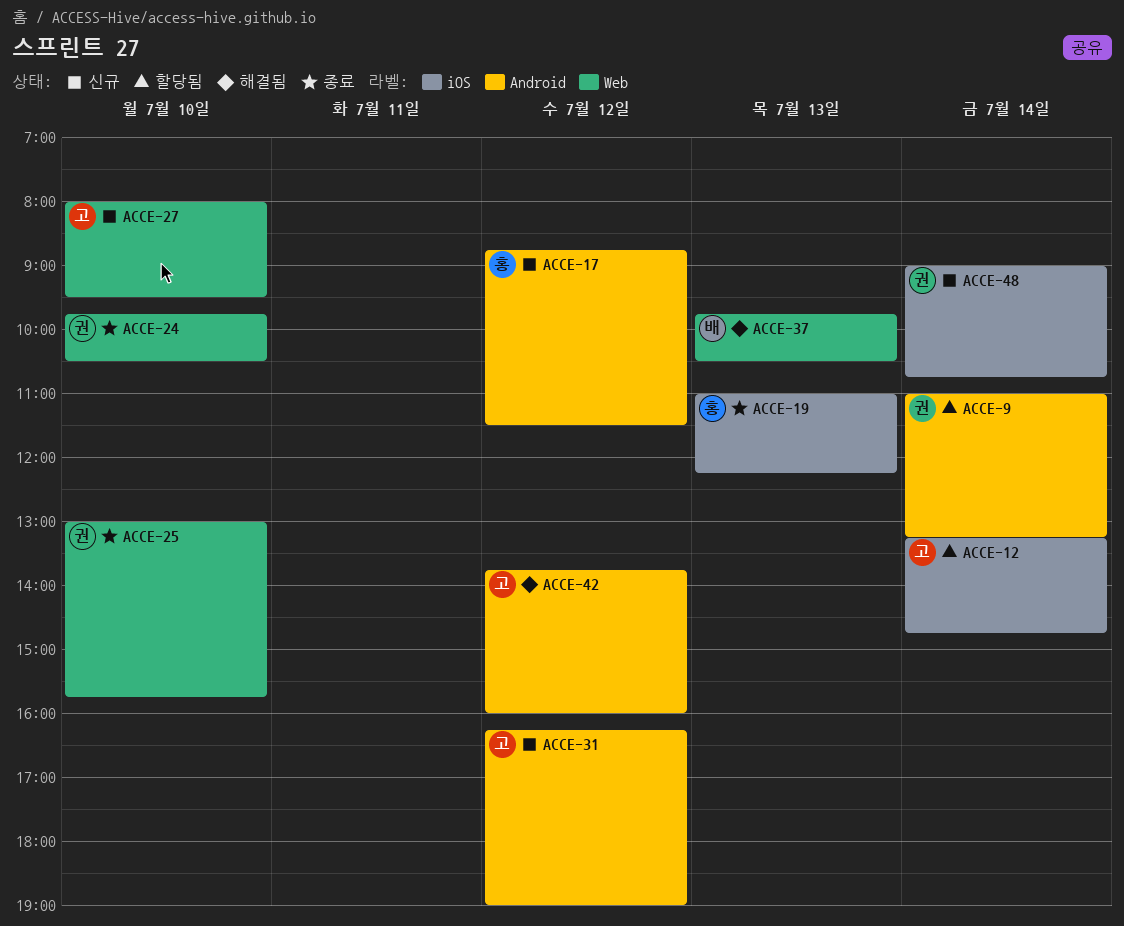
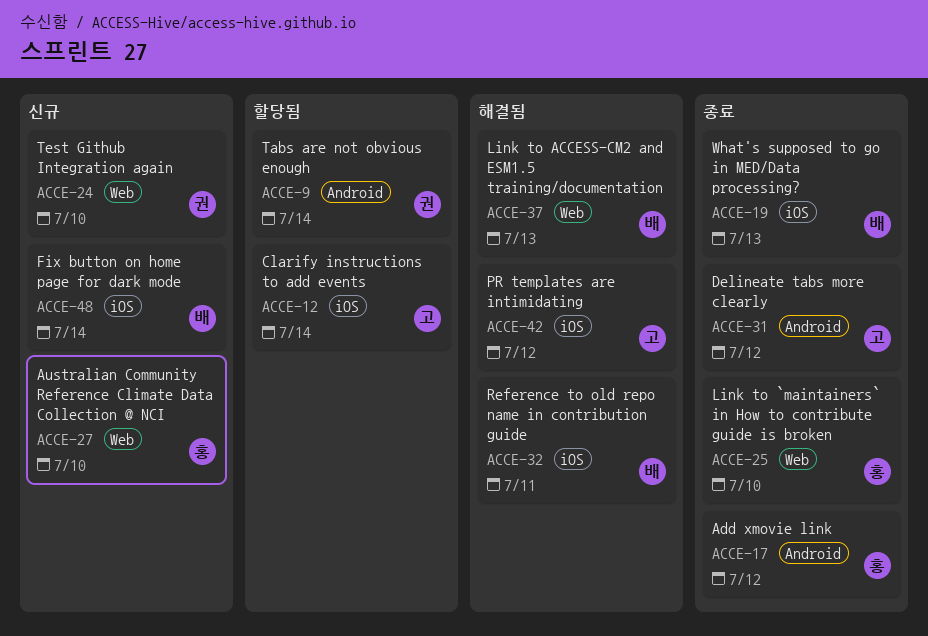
ACCE-17, status: 신규 -> 종료
ACCE-19, owner: 홍 -> 배
ACCE-24, status: 종료 -> 신규
ACCE-25, owner: 권 -> 홍
ACCE-27, owner: 고 -> 홍
ACCE-31, status: 신규 -> 종료
ACCE-32: none -> present
ACCE-42, label: Android -> iOS
ACCE-48, owner: 권 -> 배

